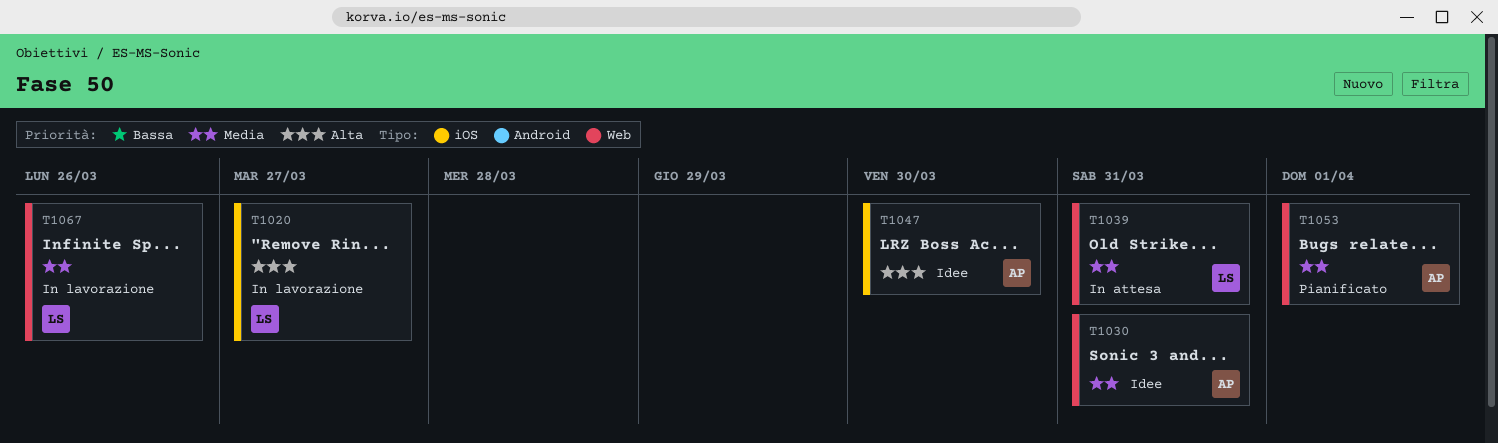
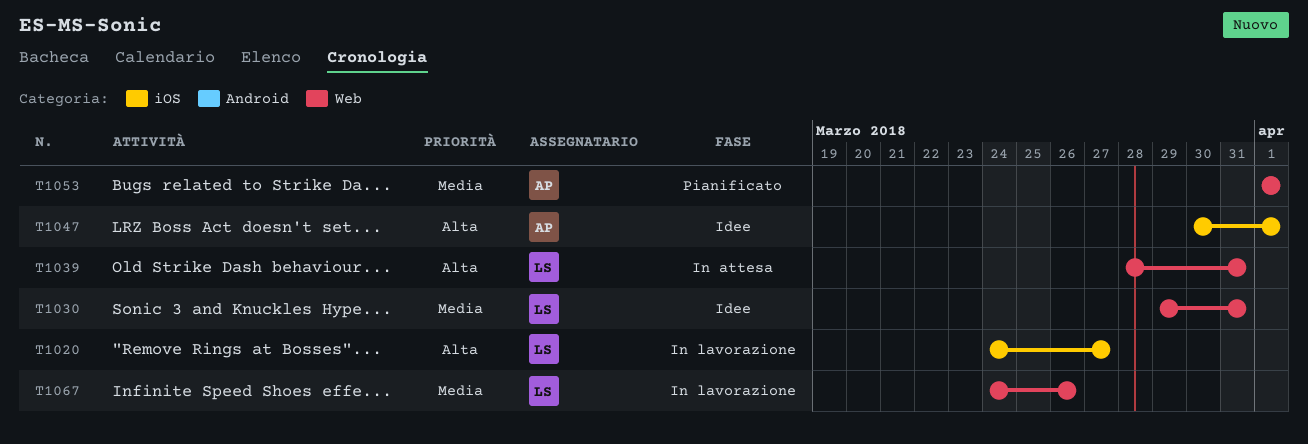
T1030, owner: AP -> LS
T1039, priority: Media -> Alta
T1047, due: Mar 30 -> Apr 1

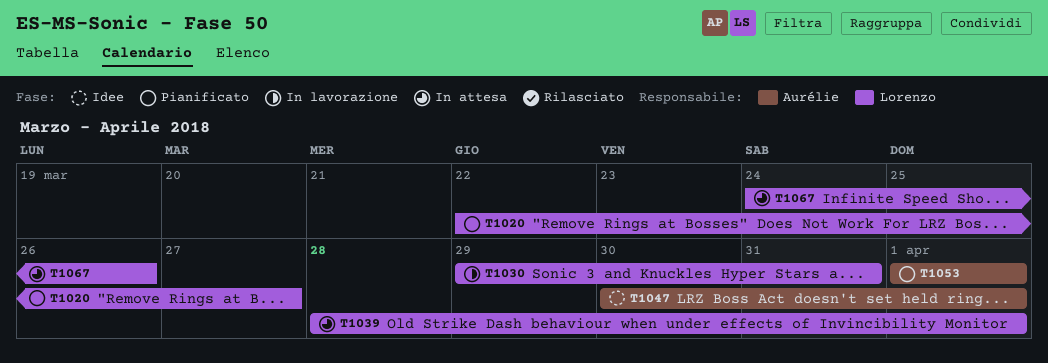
T1020, status: In lavorazione -> Pianificato
T1020, start: Mar 24 -> Mar 22
T1030, status: Idee -> In lavorazione
T1039, due: Mar 31 -> Apr 1
T1067, status: In lavorazione -> In attesa

